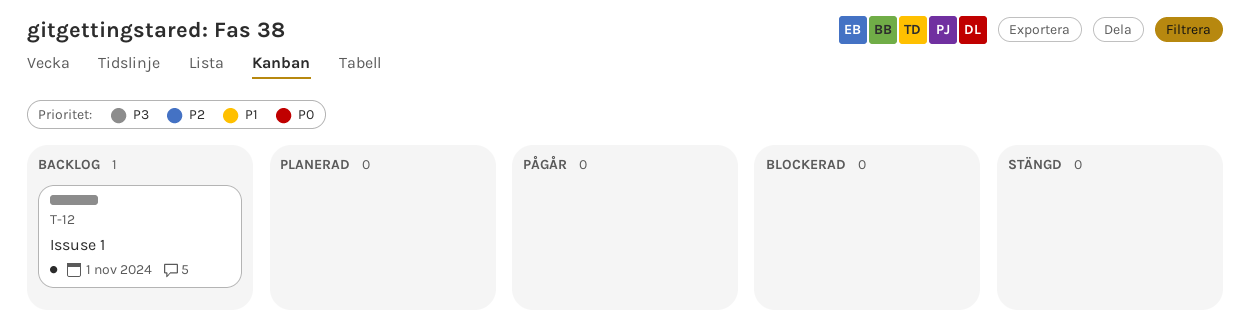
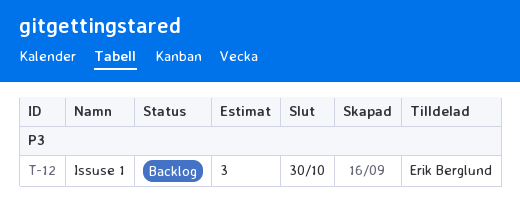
T-12, estimate: 1 -> 3
T-12, due: Nov 1 -> Oct 30

